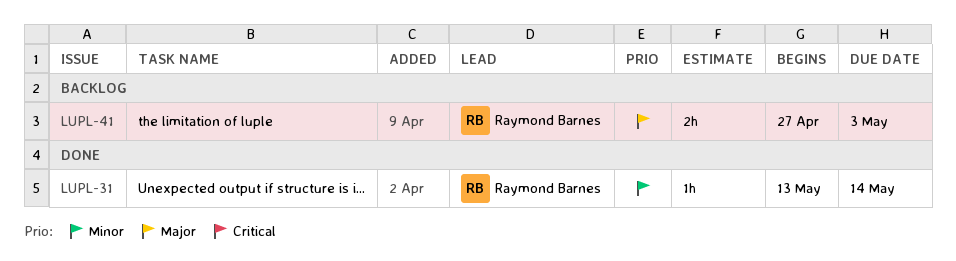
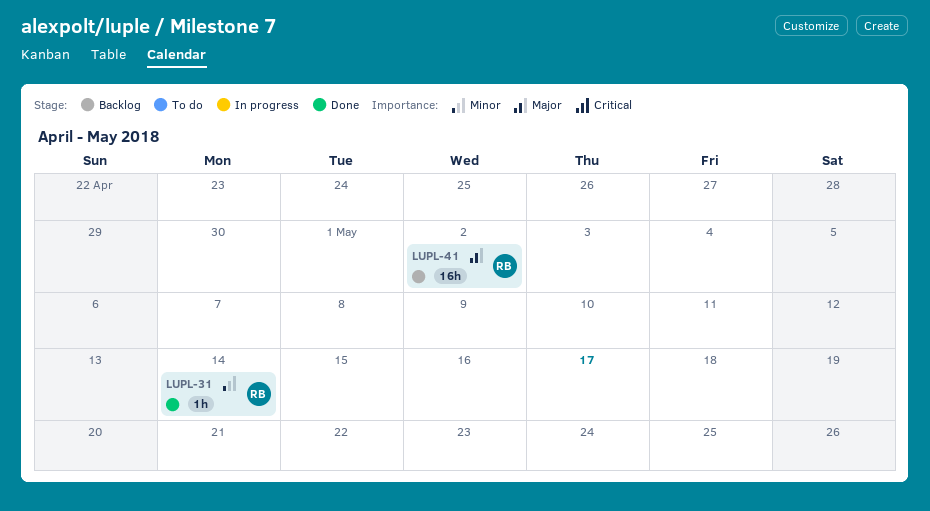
LUPL-41, estimate: 2h -> 16h
LUPL-41, due: May 3 -> May 2

